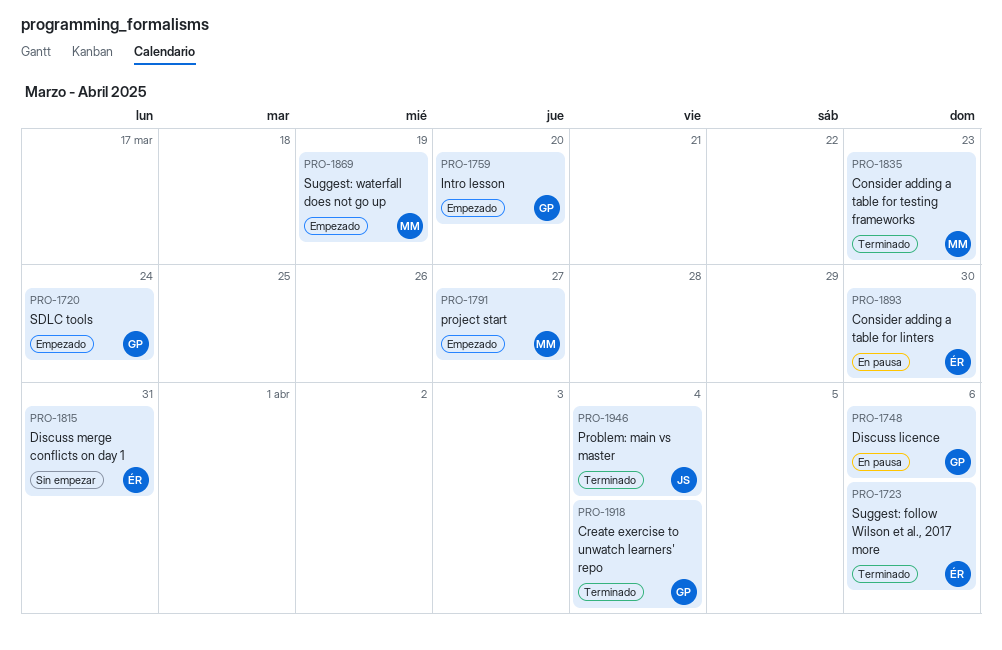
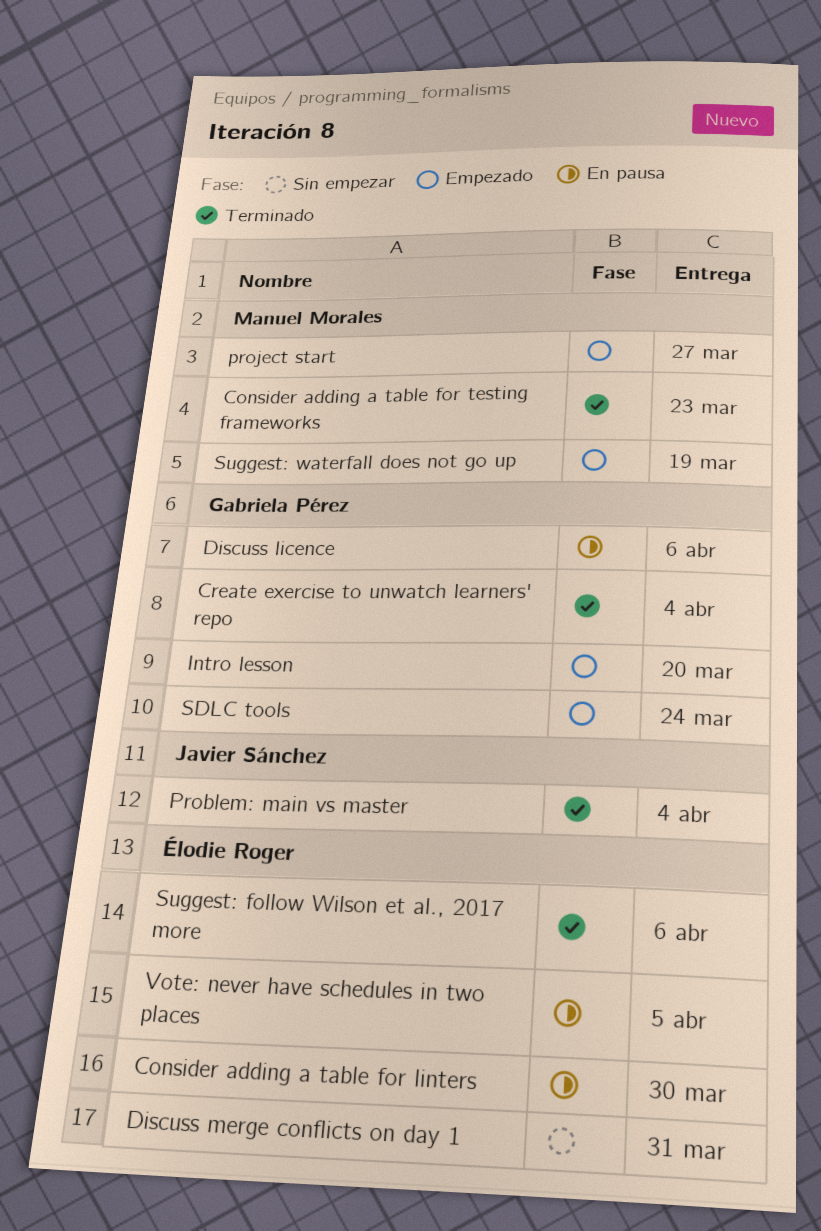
Vote: never have schedules in two places: none -> present

